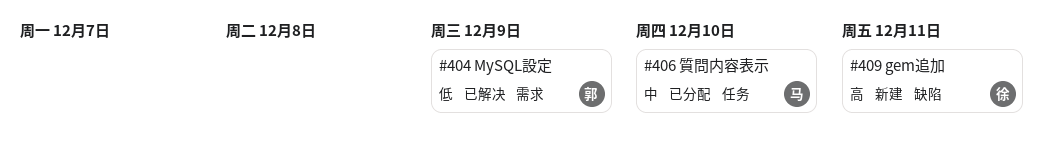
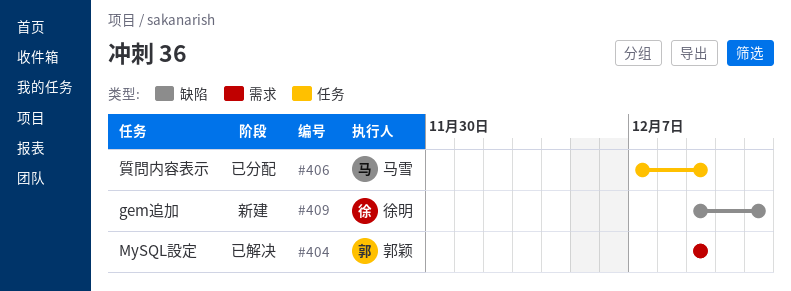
#406, due: Dec 10 -> Dec 9

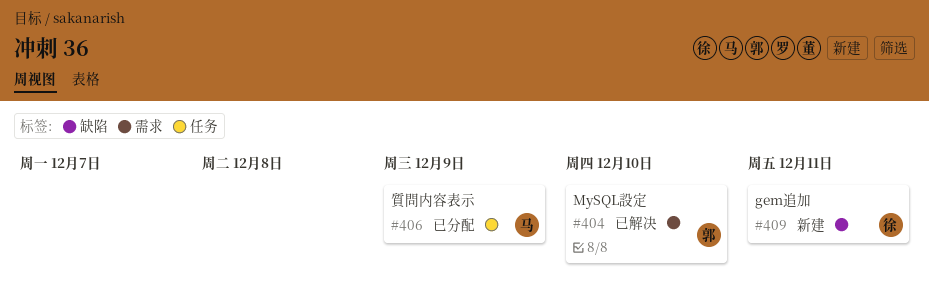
#404, due: Dec 9 -> Dec 10

